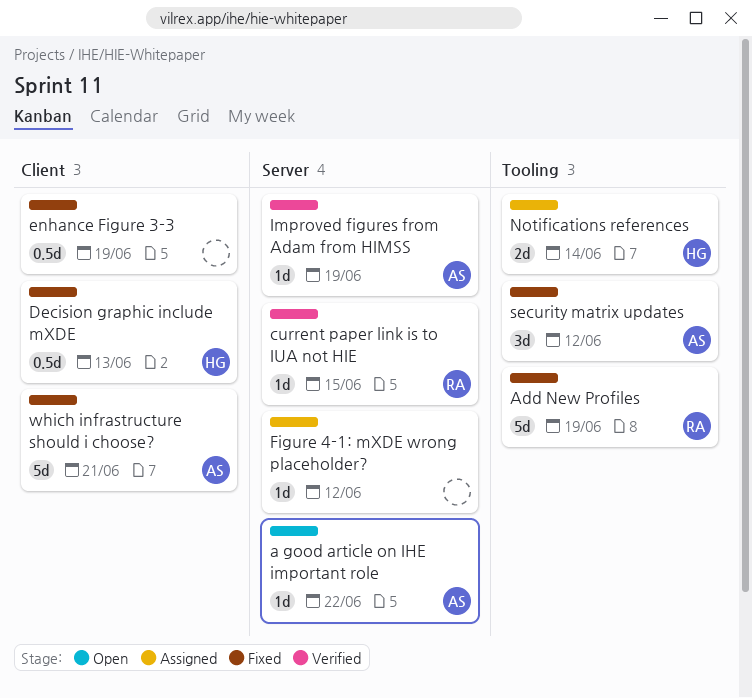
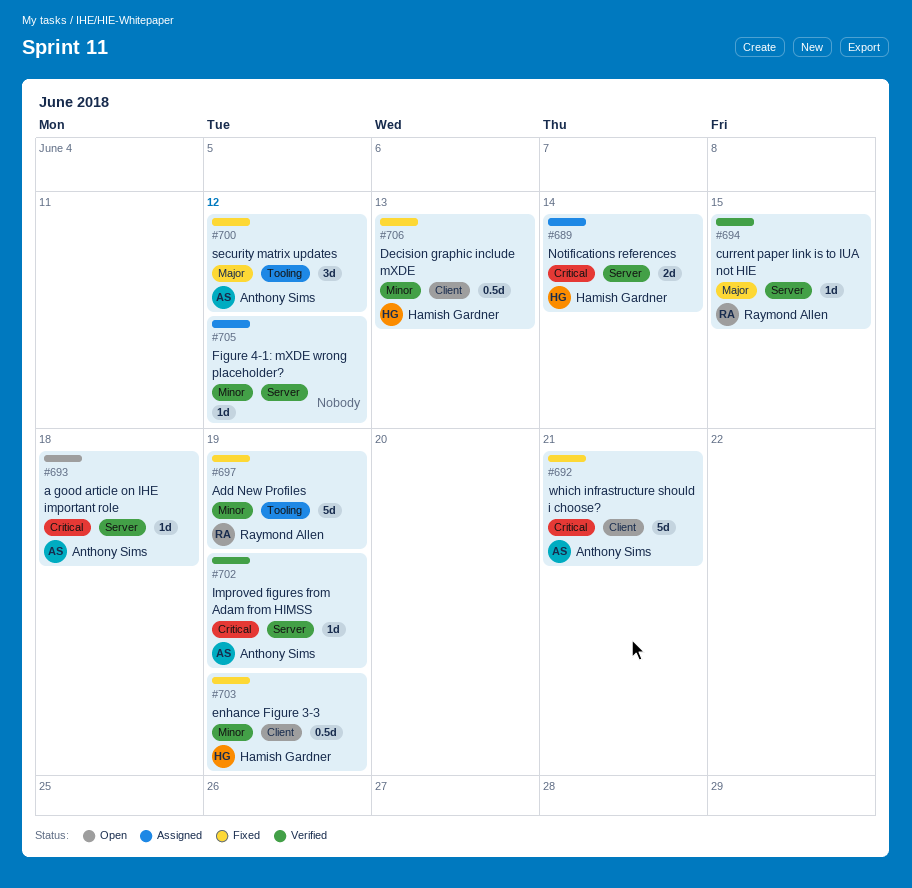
a good article on IHE important role, due: Jun 22 -> Jun 18
enhance Figure 3-3, owner: none -> Hamish Gardner
Notifications references, label: Tooling -> Server

